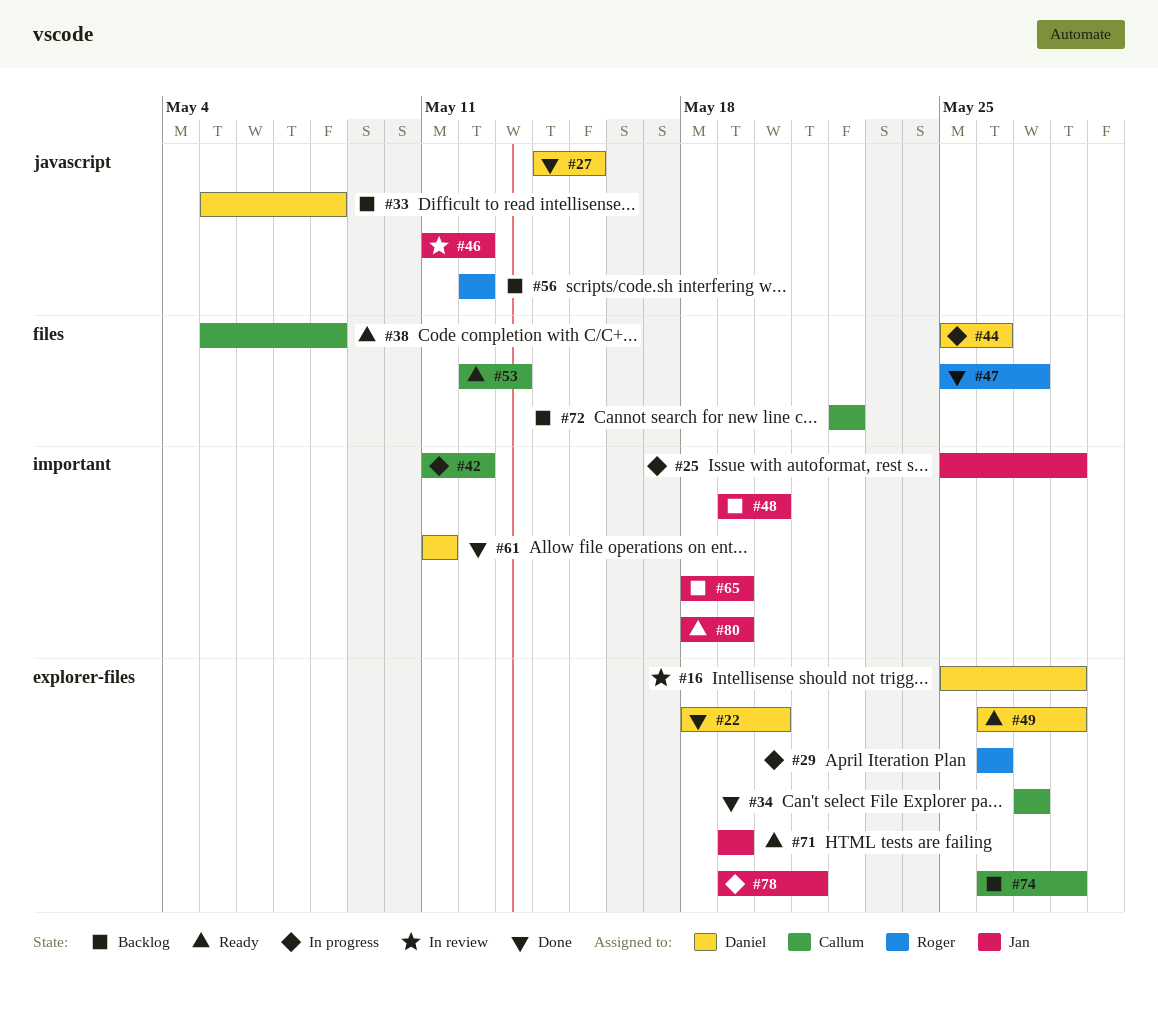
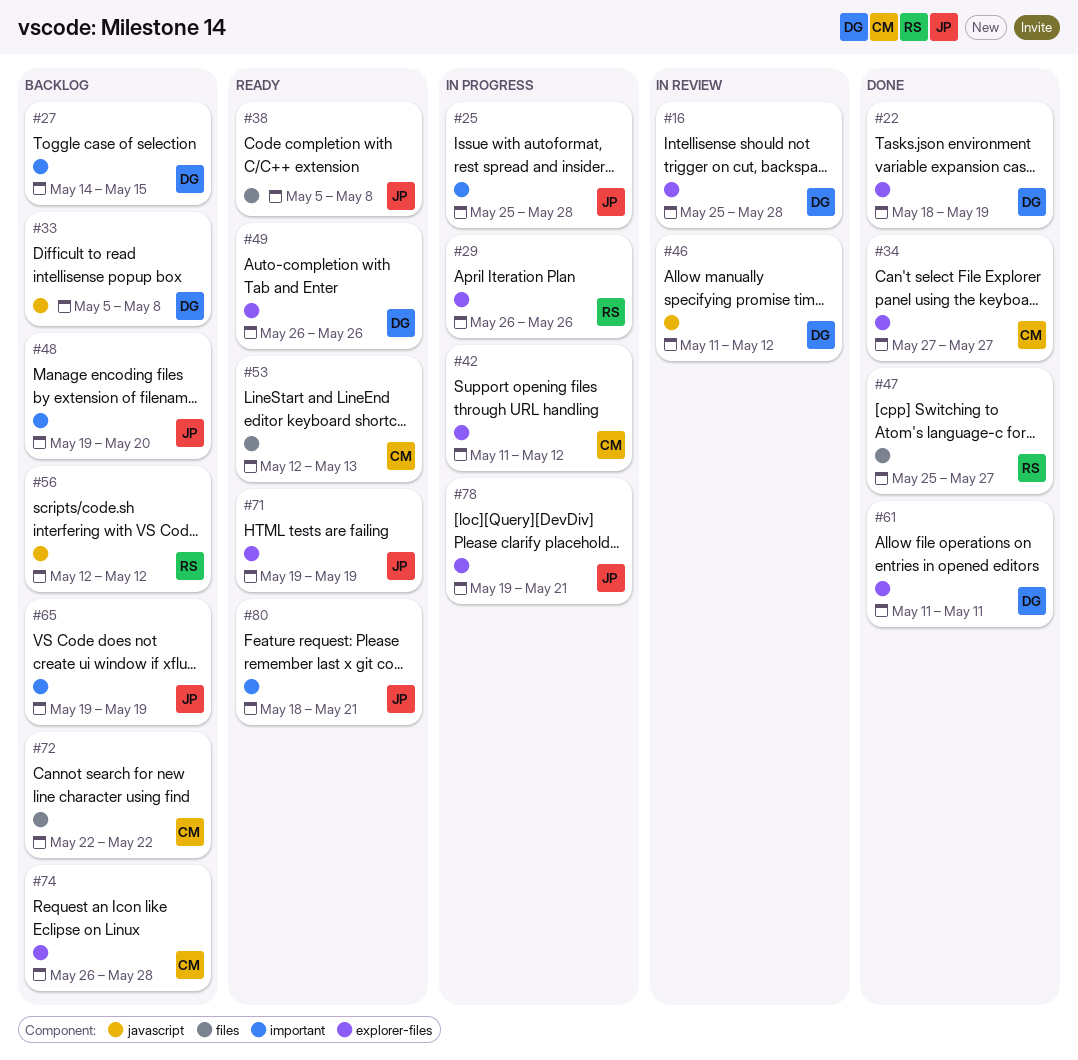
#22, due: May 20 -> May 19
#27, status: Done -> Backlog
#27, label: javascript -> important
#38, owner: Callum -> Jan
#42, label: important -> explorer-files
#44: present -> none
#46, owner: Jan -> Daniel
#49, due: May 28 -> May 26
#61, label: important -> explorer-files
#65, start: May 18 -> May 19
#80, due: May 19 -> May 21

